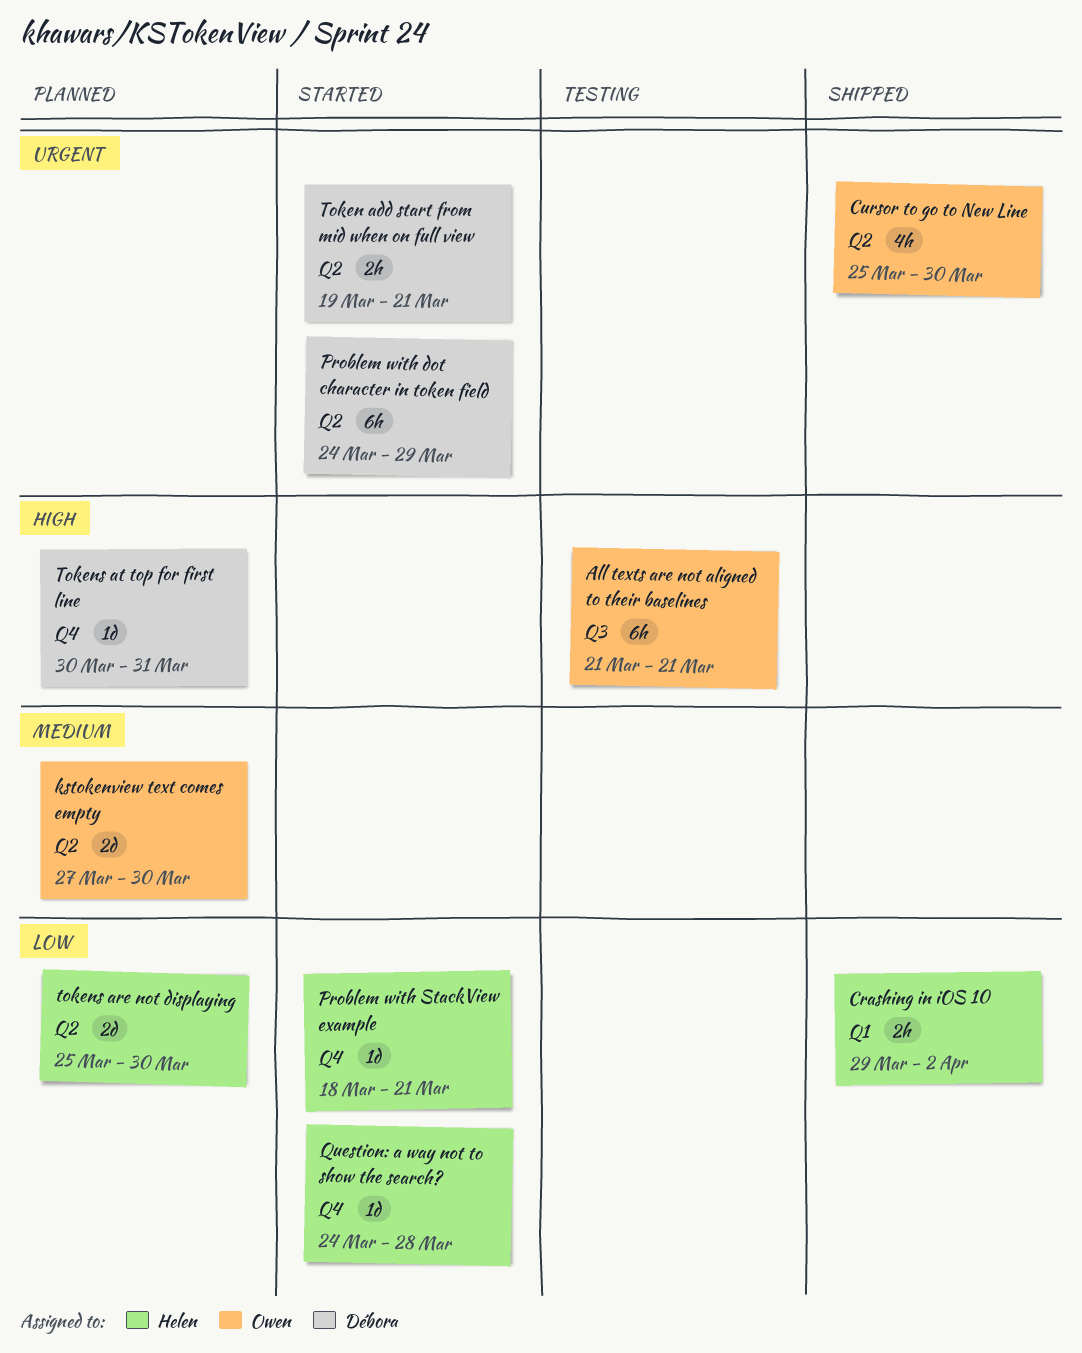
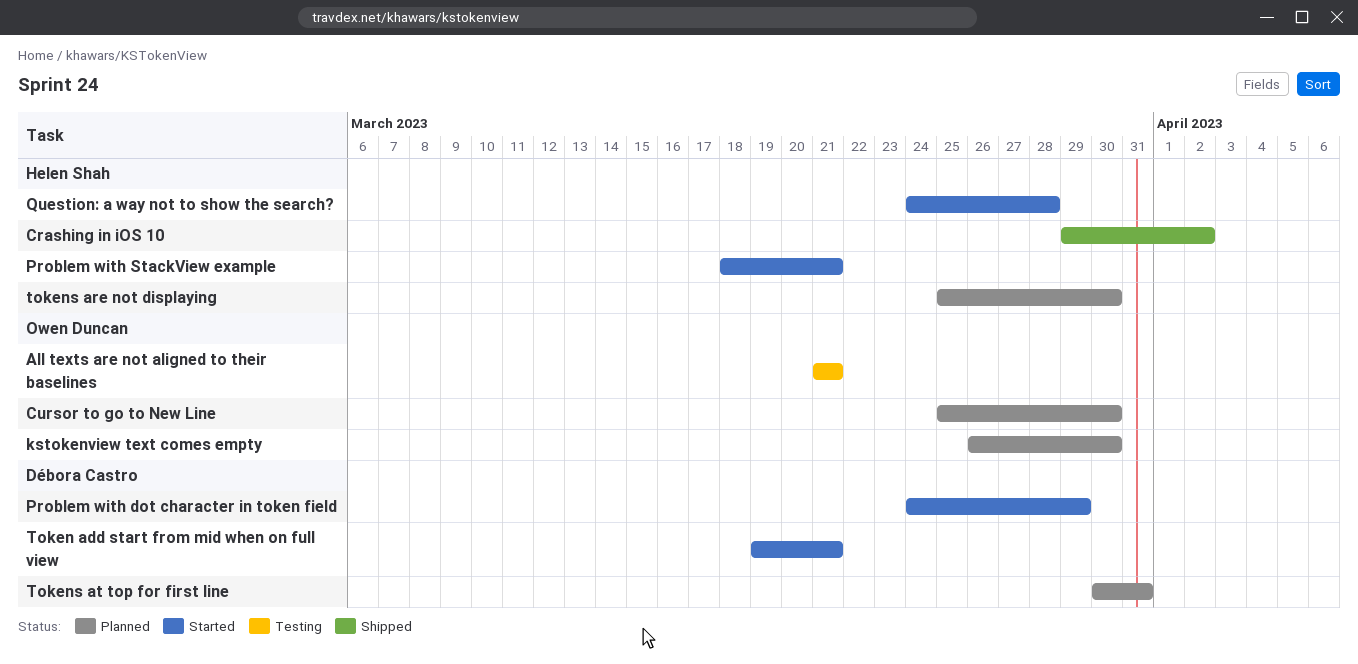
Cursor to go to New Line, status: Shipped -> Planned
kstokenview text comes empty, start: Mar 27 -> Mar 26

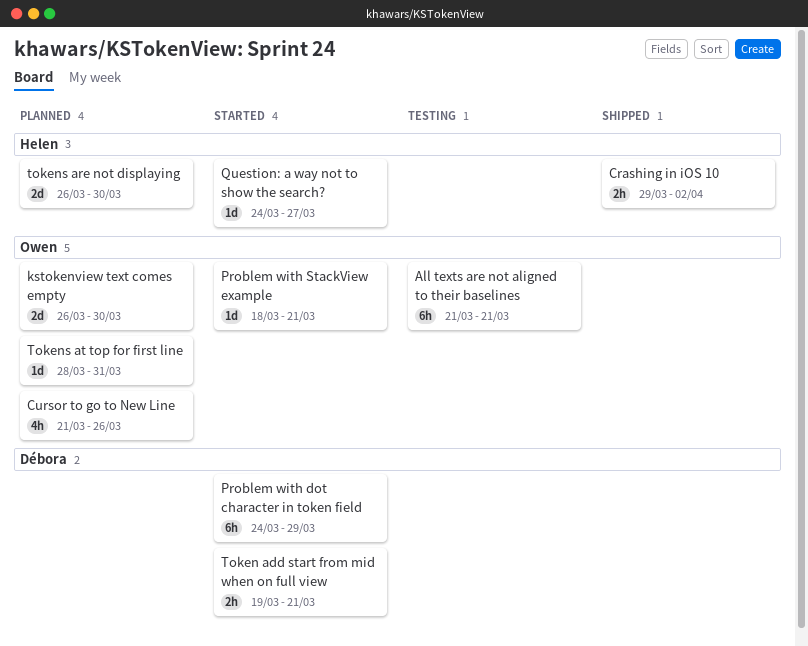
Cursor to go to New Line, start: Mar 25 -> Mar 21
Cursor to go to New Line, due: Mar 30 -> Mar 26
Problem with StackView example, owner: Helen Shah -> Owen Duncan
Question: a way not to show the search?, due: Mar 28 -> Mar 27
tokens are not displaying, start: Mar 25 -> Mar 26
Tokens at top for first line, owner: Débora Castro -> Owen Duncan
Tokens at top for first line, start: Mar 30 -> Mar 28

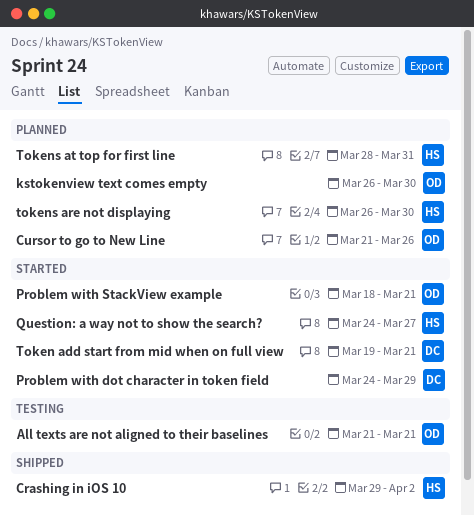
Tokens at top for first line, owner: Owen -> Helen

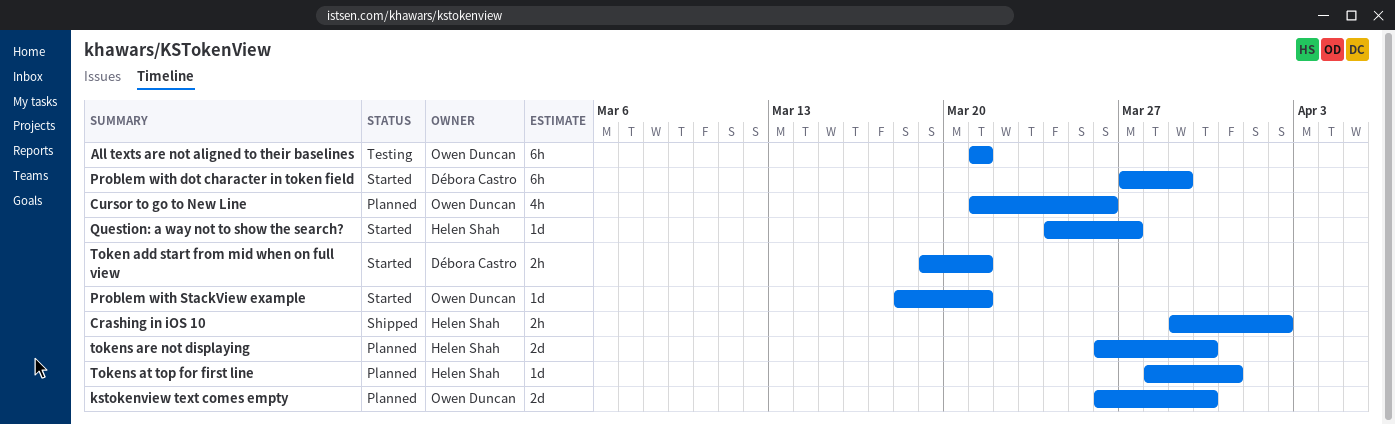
Problem with dot character in token field, start: Mar 24 -> Mar 27

